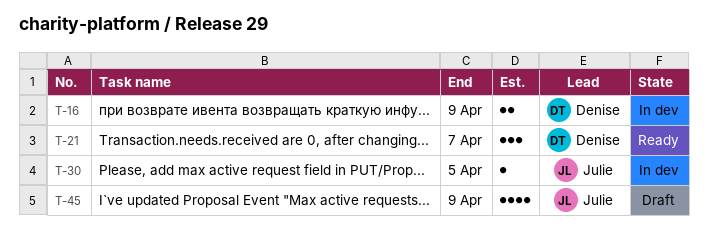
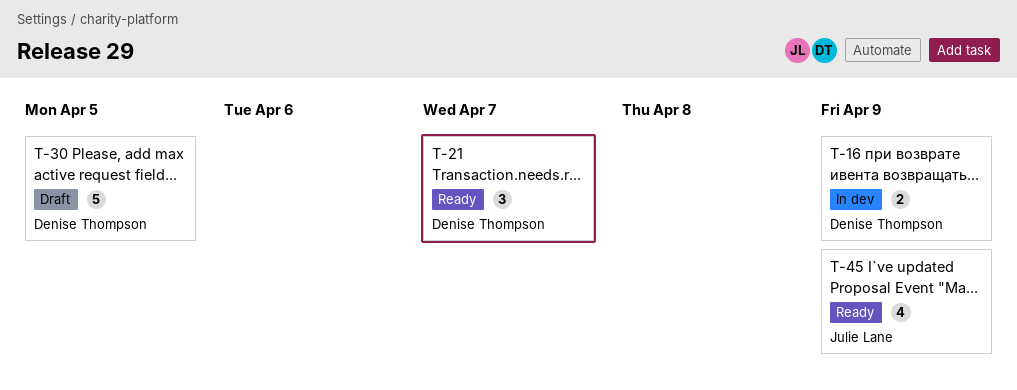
T-30, status: In dev -> Draft
T-30, owner: Julie Lane -> Denise Thompson
T-30, estimate: 1 -> 5
T-45, status: Draft -> Ready

